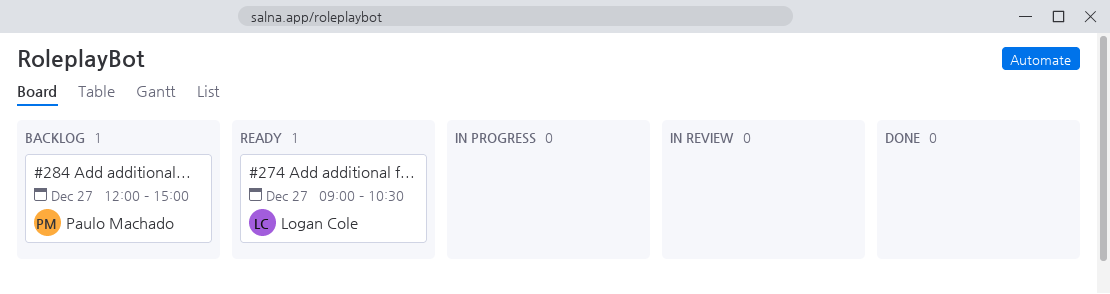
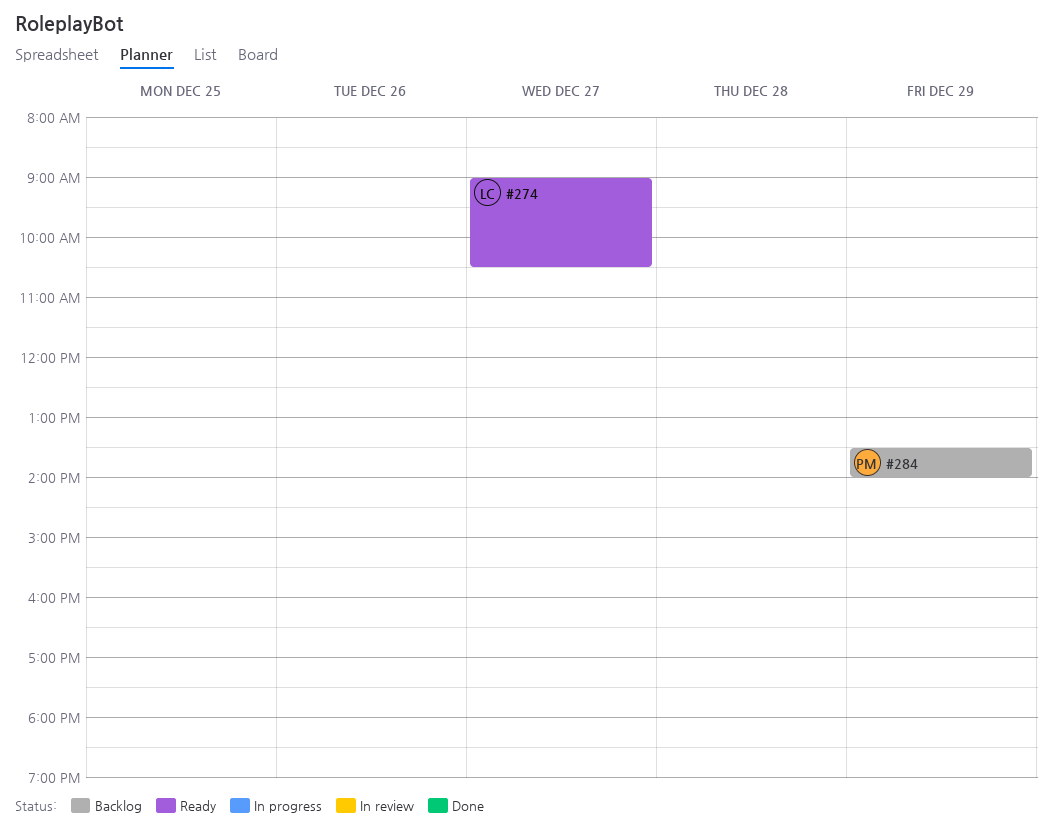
#284, day: Dec 27 -> Dec 29
#284, begins: 12:00 -> 13:30
#284, ends: 15:00 -> 14:00

